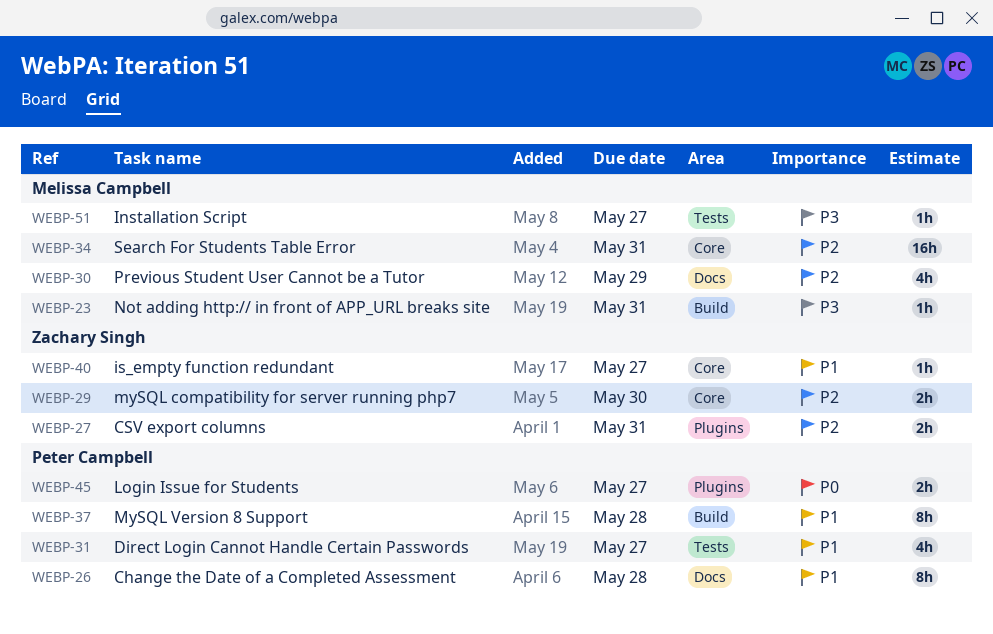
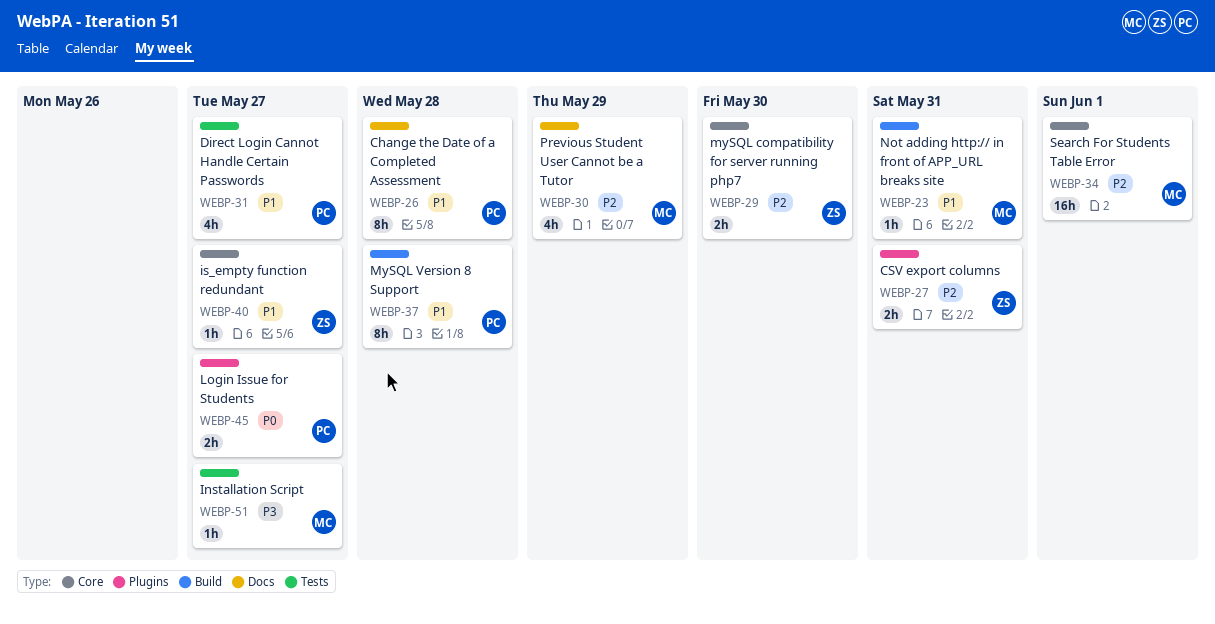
WEBP-23, priority: P3 -> P1
WEBP-34, due: May 31 -> Jun 1

